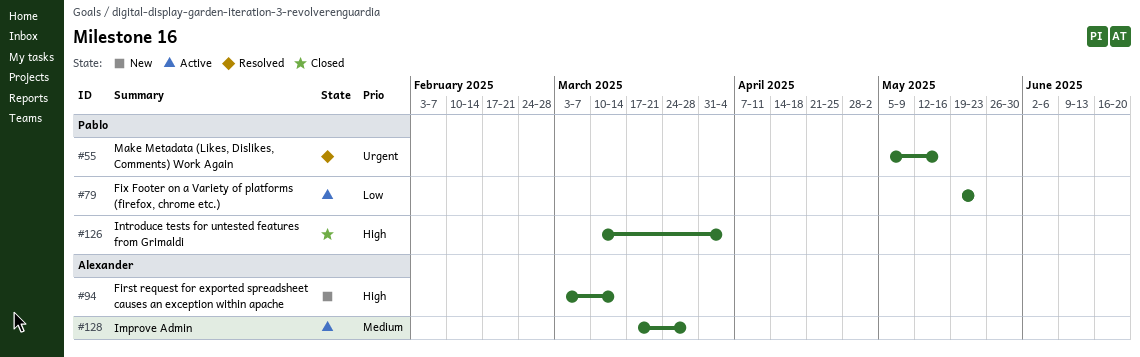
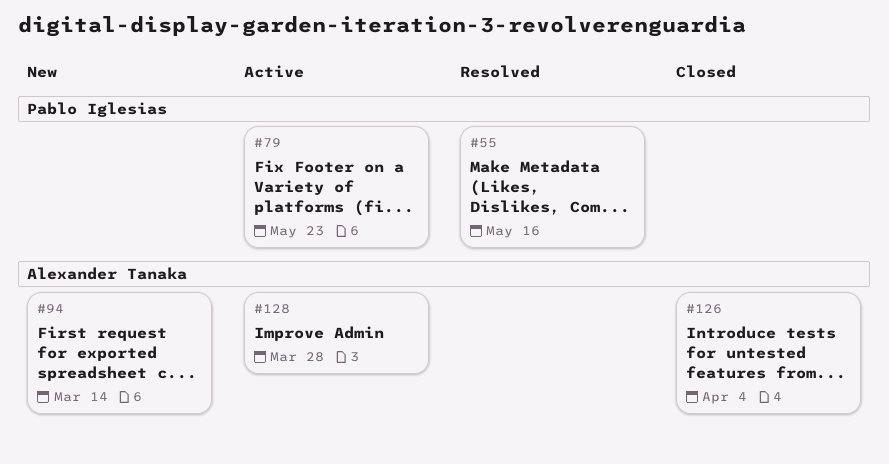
#126, owner: Pablo Iglesias -> Alexander Tanaka

